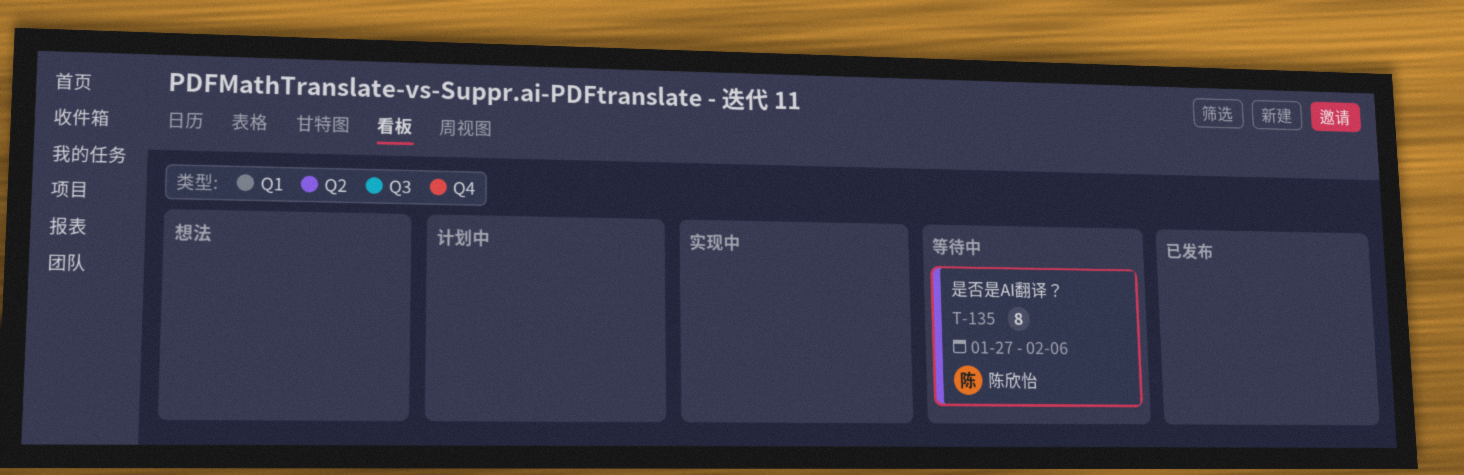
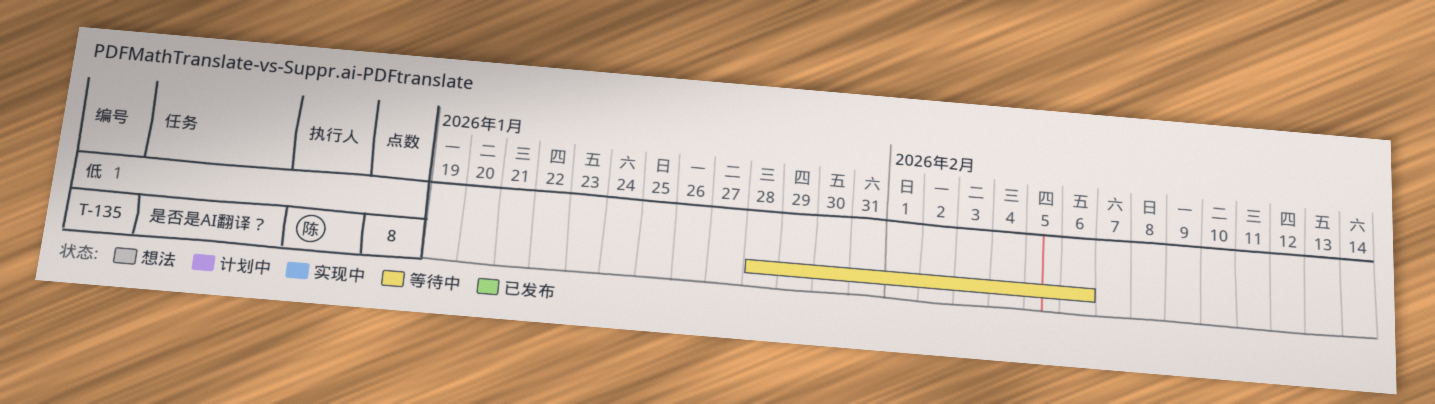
T-135, start: Jan 27 -> Jan 28

